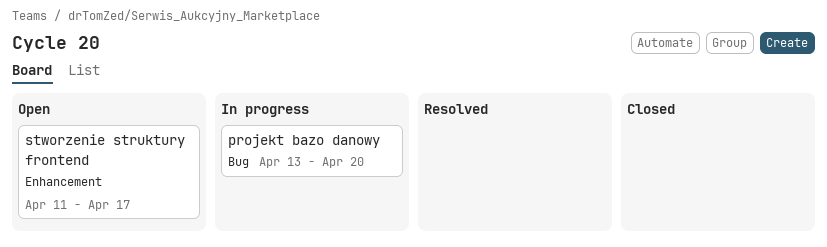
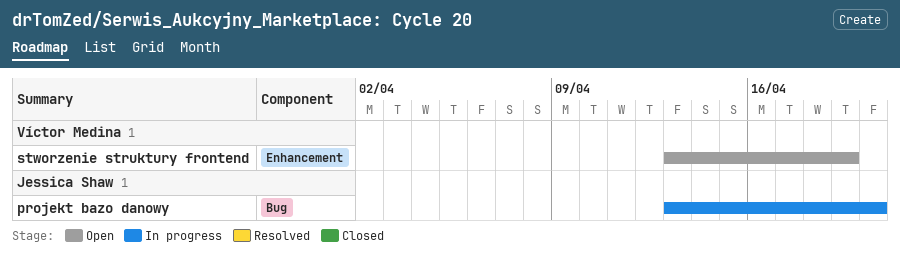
stworzenie struktury frontend, start: Apr 11 -> Apr 13
stworzenie struktury frontend, due: Apr 17 -> Apr 19

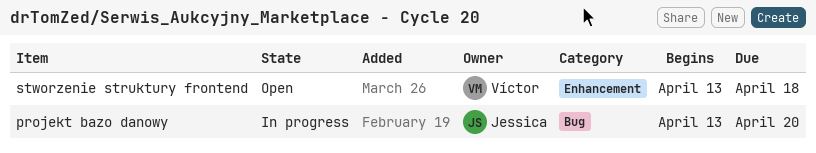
stworzenie struktury frontend, due: Apr 19 -> Apr 18

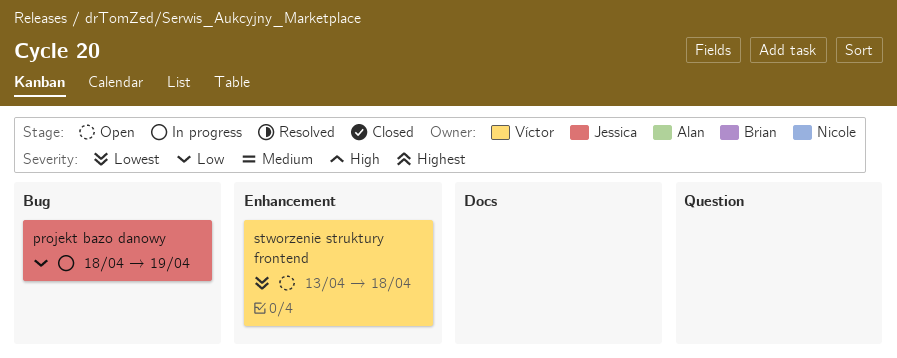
projekt bazo danowy, start: Apr 13 -> Apr 18
projekt bazo danowy, due: Apr 20 -> Apr 19

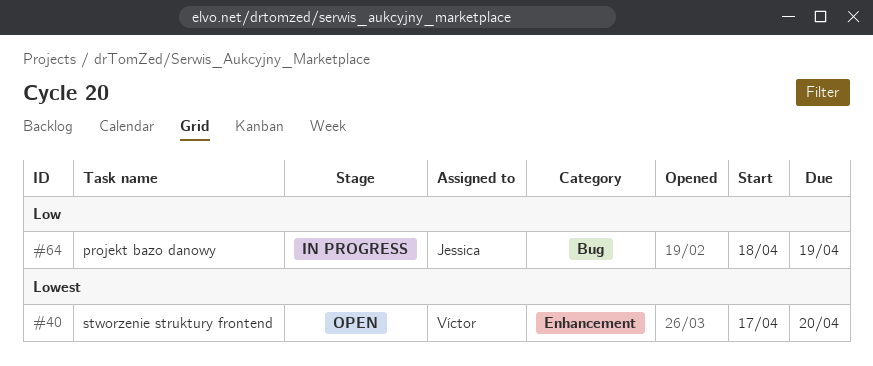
stworzenie struktury frontend, start: Apr 13 -> Apr 17
stworzenie struktury frontend, due: Apr 18 -> Apr 20

